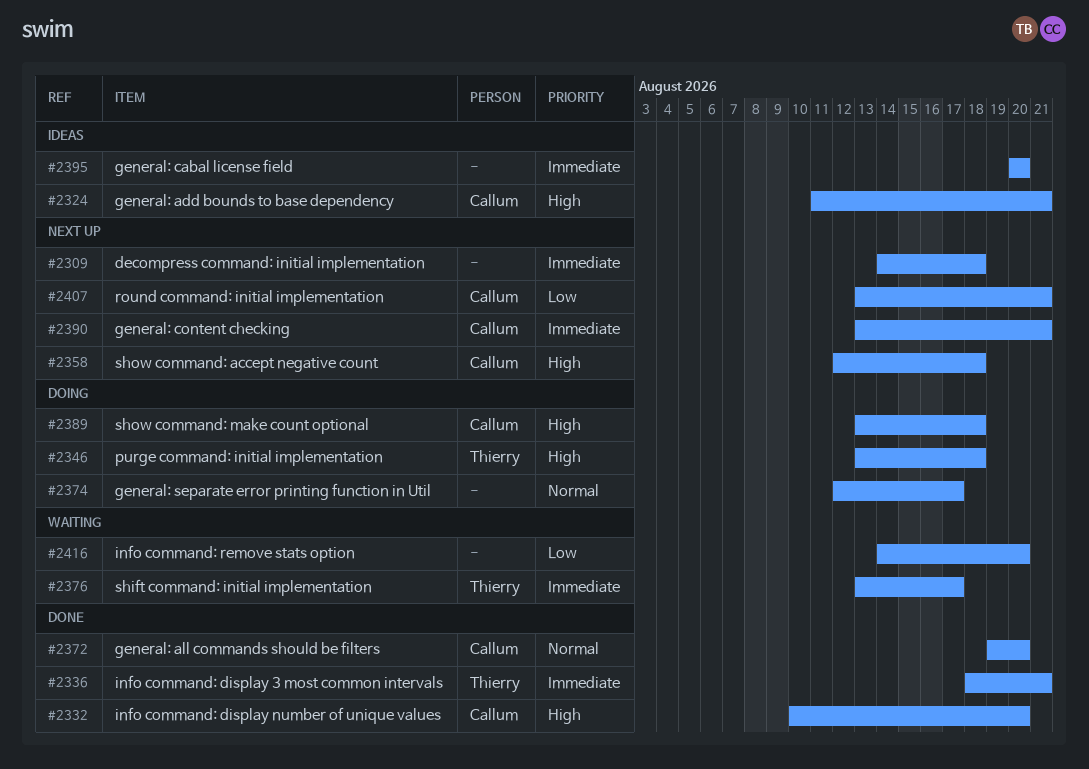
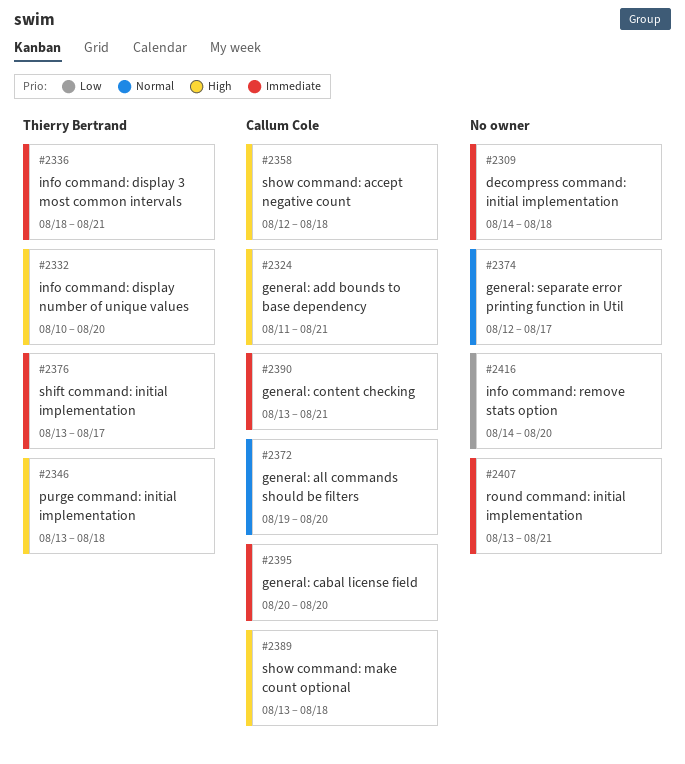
#2332, owner: Callum Cole -> Thierry Bertrand
#2395, owner: none -> Callum Cole
#2407, owner: Callum Cole -> none
#2407, priority: Low -> Immediate

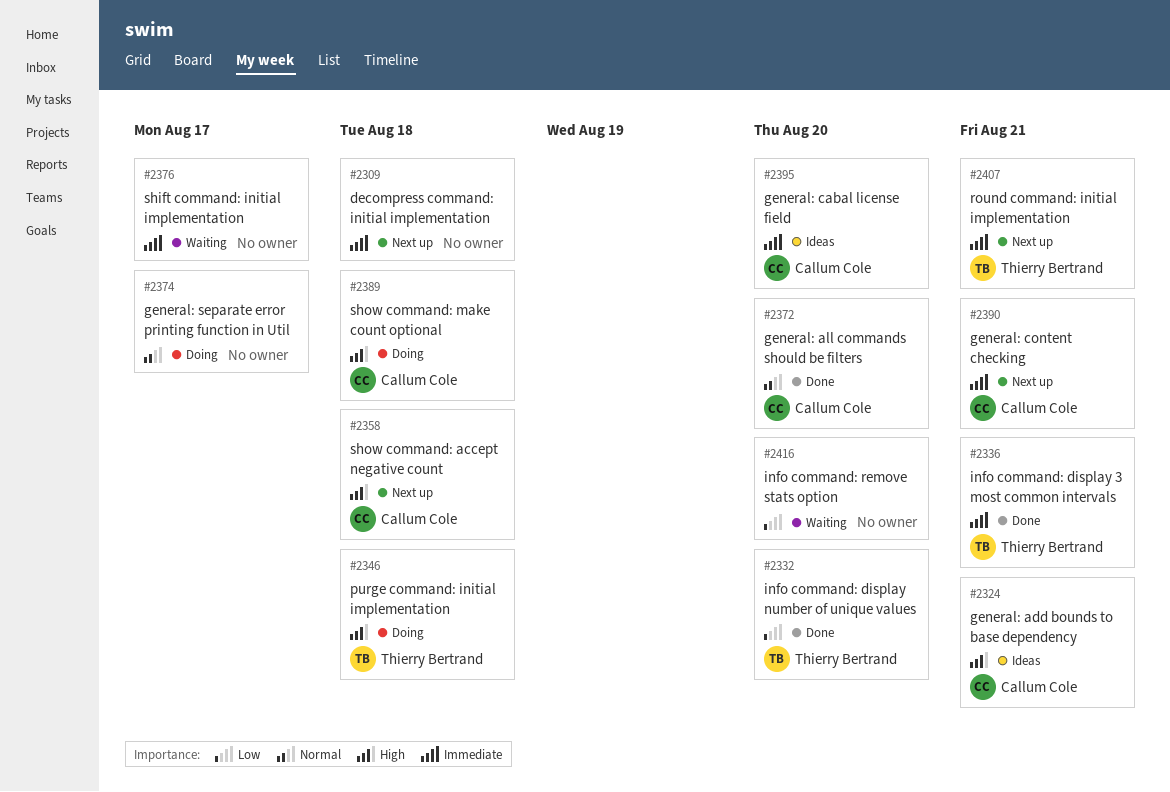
#2332, priority: High -> Low
#2376, owner: Thierry Bertrand -> none
#2407, owner: none -> Thierry Bertrand

